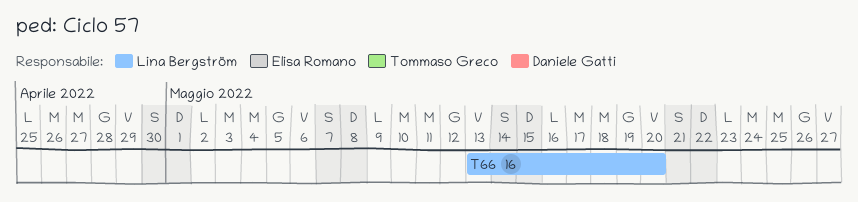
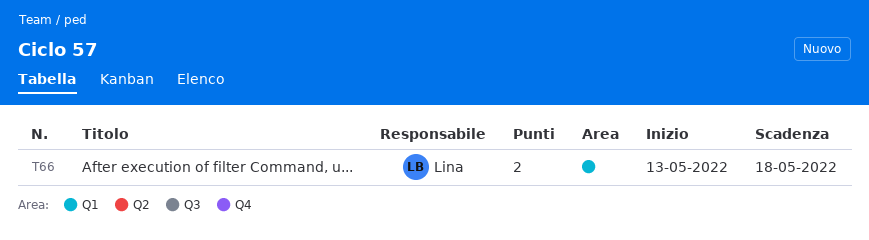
T66, estimate: 16 -> 2
T66, due: May 20 -> May 18

